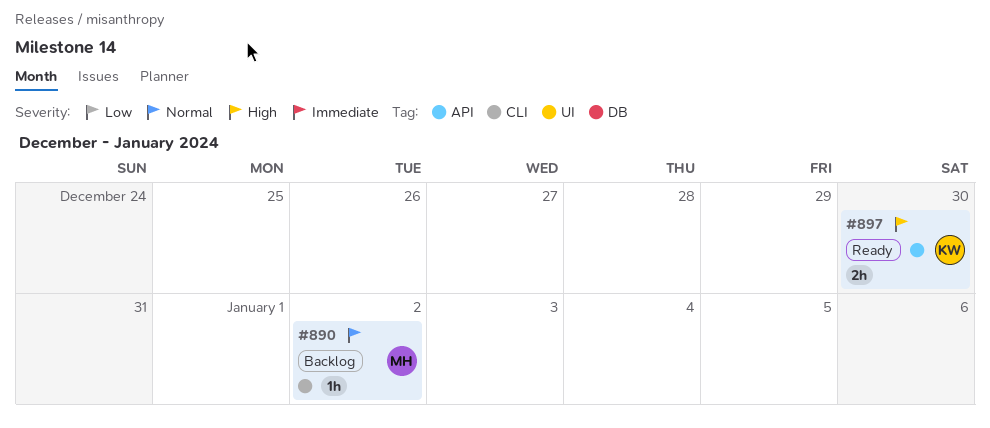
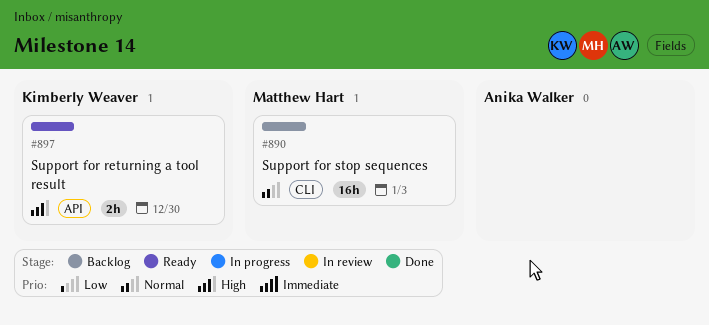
#890, estimate: 1h -> 16h
#890, due: Jan 2 -> Jan 3

